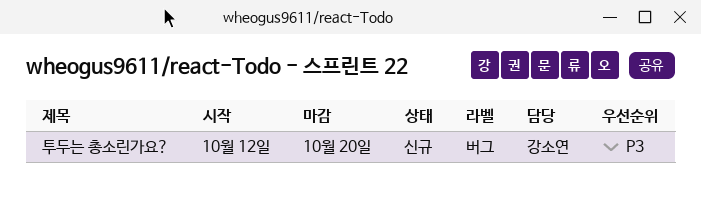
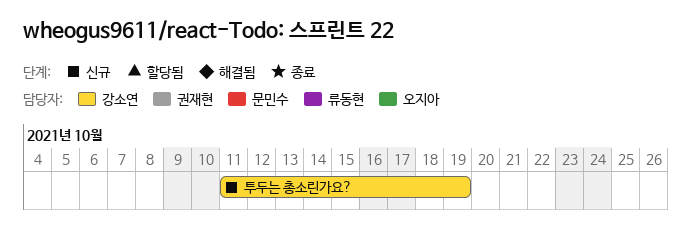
투두는 총소린가요?, start: Oct 12 -> Oct 11
투두는 총소린가요?, due: Oct 20 -> Oct 19

